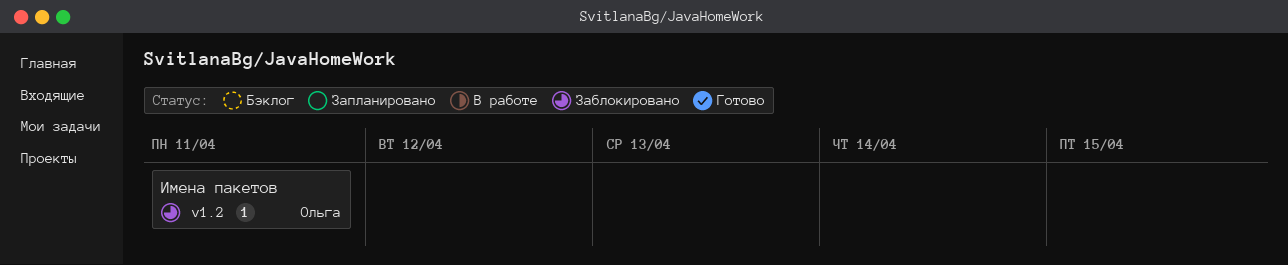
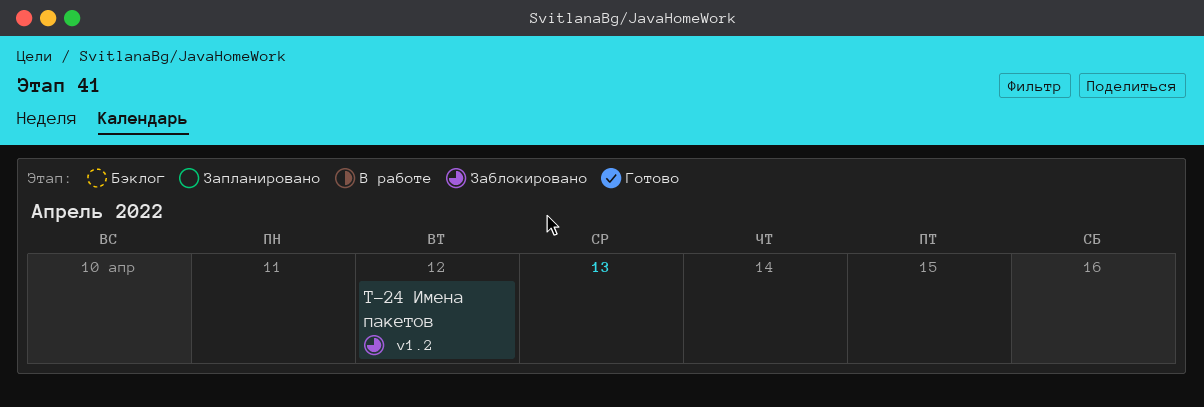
Имена пакетов, due: Apr 11 -> Apr 12

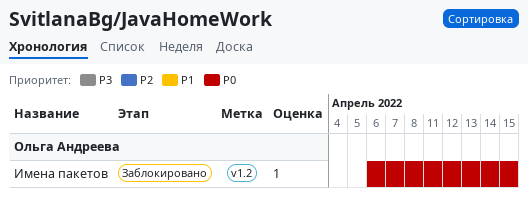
Имена пакетов, due: Apr 12 -> Apr 15

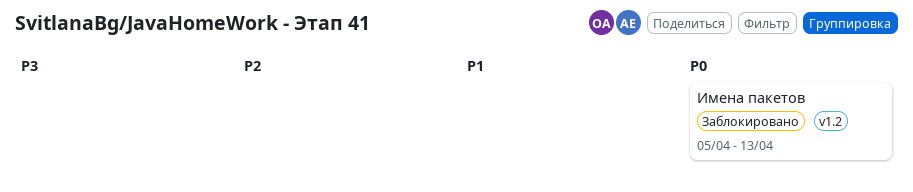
Имена пакетов, start: Apr 6 -> Apr 5
Имена пакетов, due: Apr 15 -> Apr 13

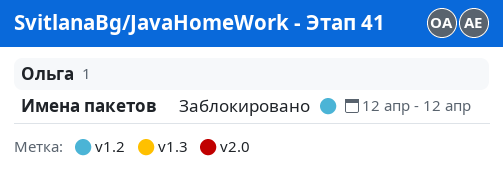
Имена пакетов, start: Apr 5 -> Apr 12
Имена пакетов, due: Apr 13 -> Apr 12

